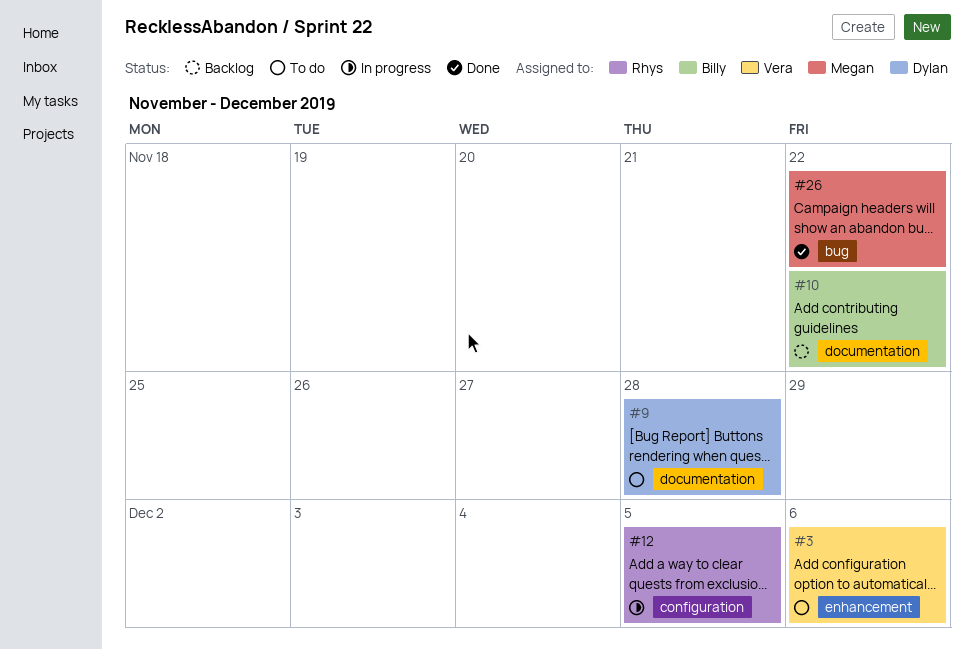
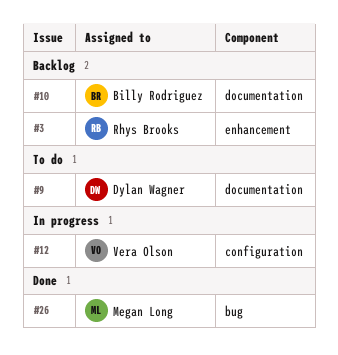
#3, status: To do -> Backlog
#3, owner: Vera Olson -> Rhys Brooks
#12, owner: Rhys Brooks -> Vera Olson

